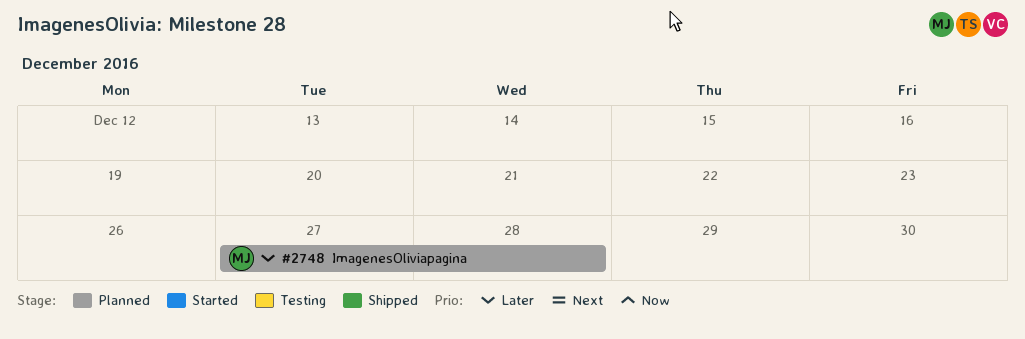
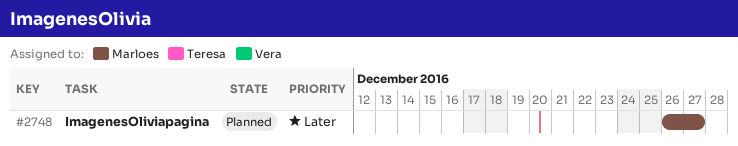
#2748, start: Dec 27 -> Dec 26
#2748, due: Dec 28 -> Dec 27

